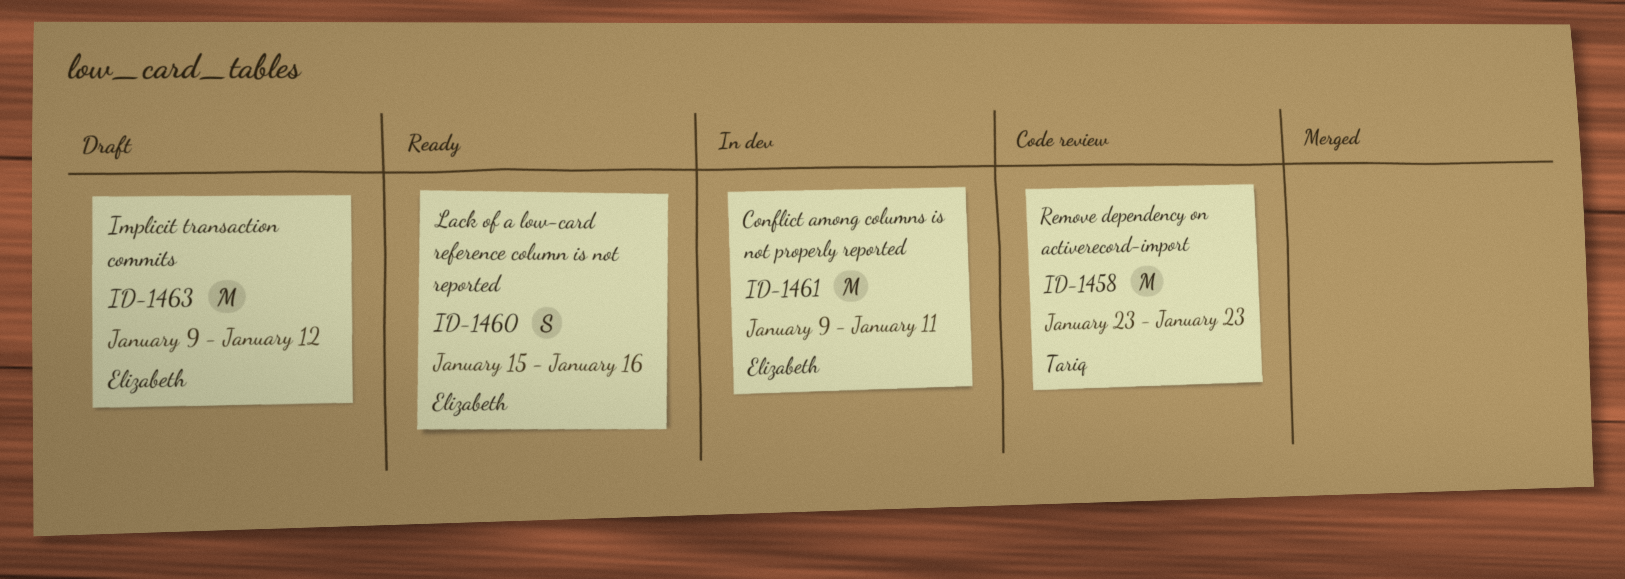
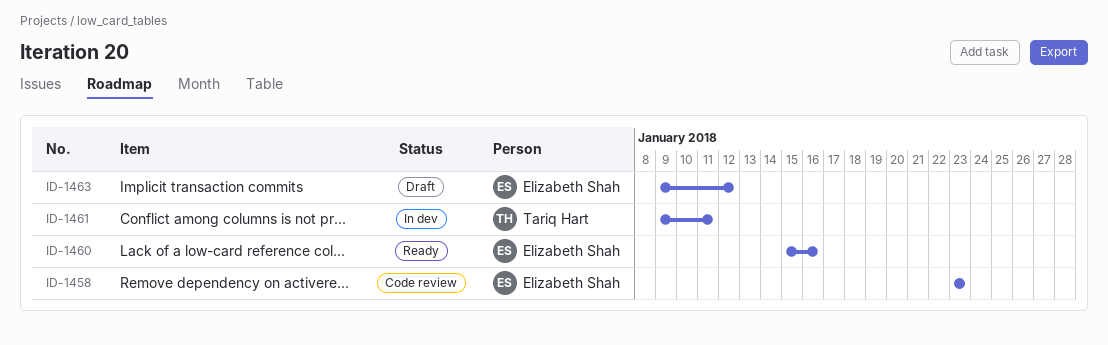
ID-1458, owner: Tariq Hart -> Elizabeth Shah
ID-1461, owner: Elizabeth Shah -> Tariq Hart

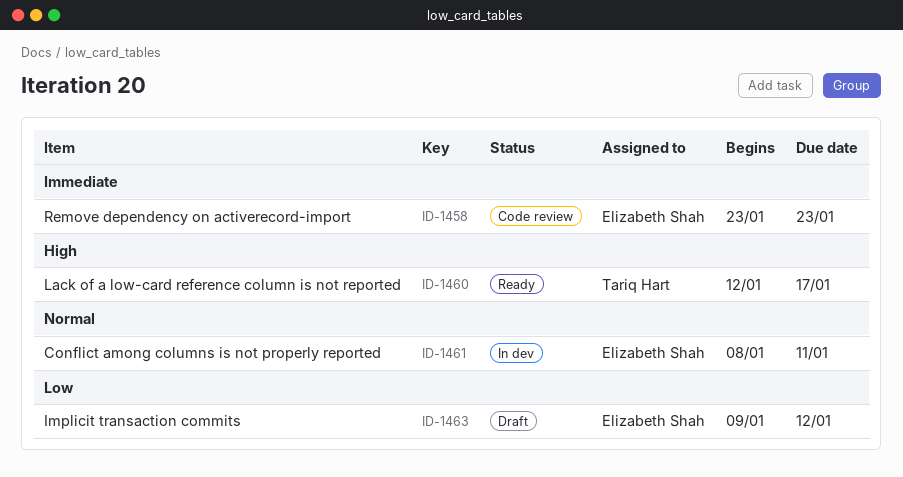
ID-1460, owner: Elizabeth Shah -> Tariq Hart
ID-1460, start: Jan 15 -> Jan 12
ID-1460, due: Jan 16 -> Jan 17
ID-1461, owner: Tariq Hart -> Elizabeth Shah
ID-1461, start: Jan 9 -> Jan 8

